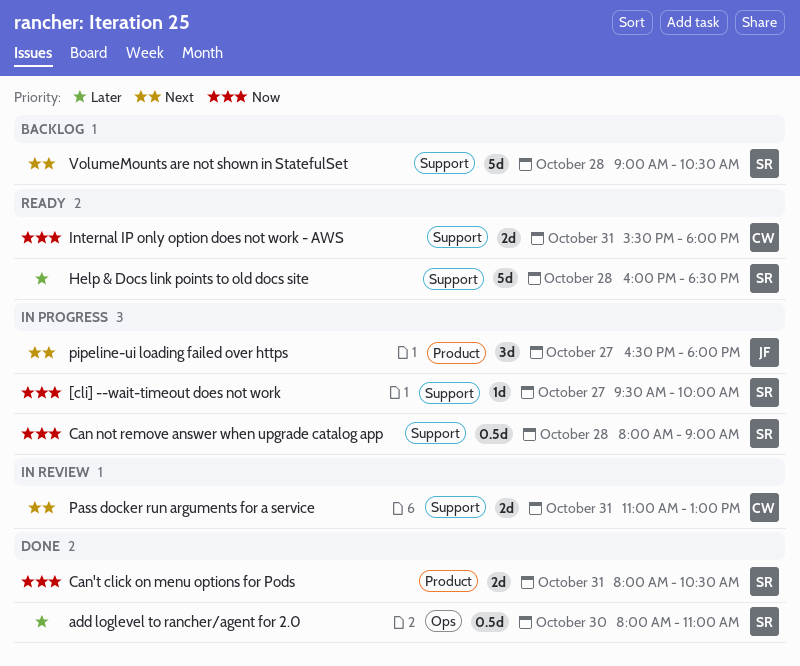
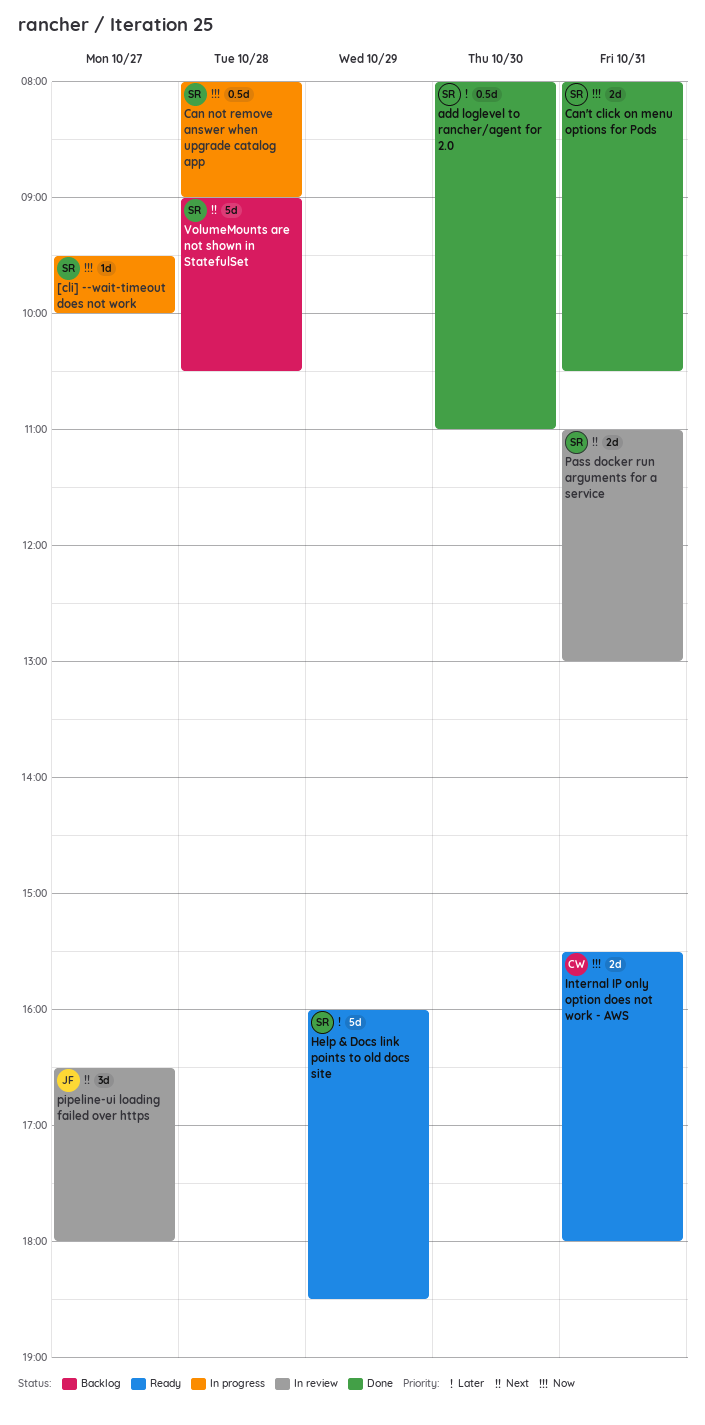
Help & Docs link points to old docs site, day: Oct 28 -> Oct 29
Pass docker run arguments for a service, owner: CW -> SR
pipeline-ui loading failed over https, status: In progress -> In review

